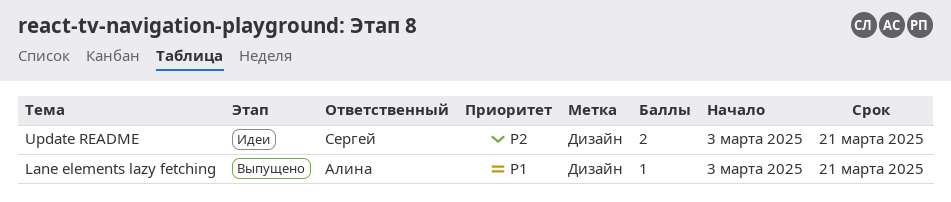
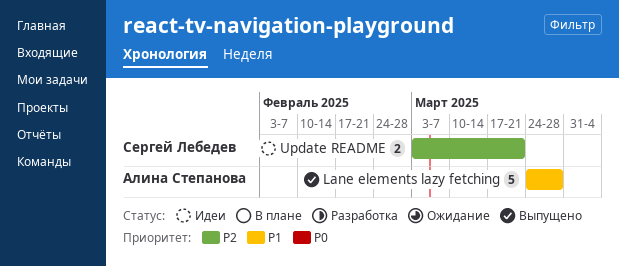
Lane elements lazy fetching, estimate: 1 -> 5
Lane elements lazy fetching, start: Mar 3 -> Mar 24
Lane elements lazy fetching, due: Mar 21 -> Mar 28

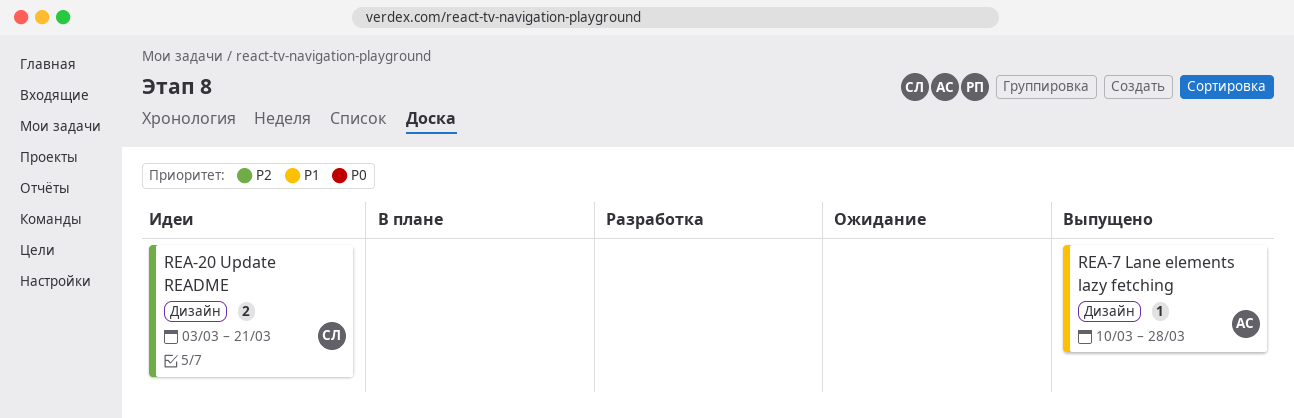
Lane elements lazy fetching, estimate: 5 -> 1
Lane elements lazy fetching, start: Mar 24 -> Mar 10

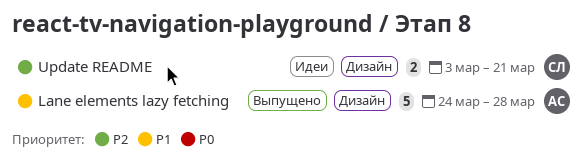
Lane elements lazy fetching, estimate: 1 -> 5
Lane elements lazy fetching, start: Mar 10 -> Mar 24

